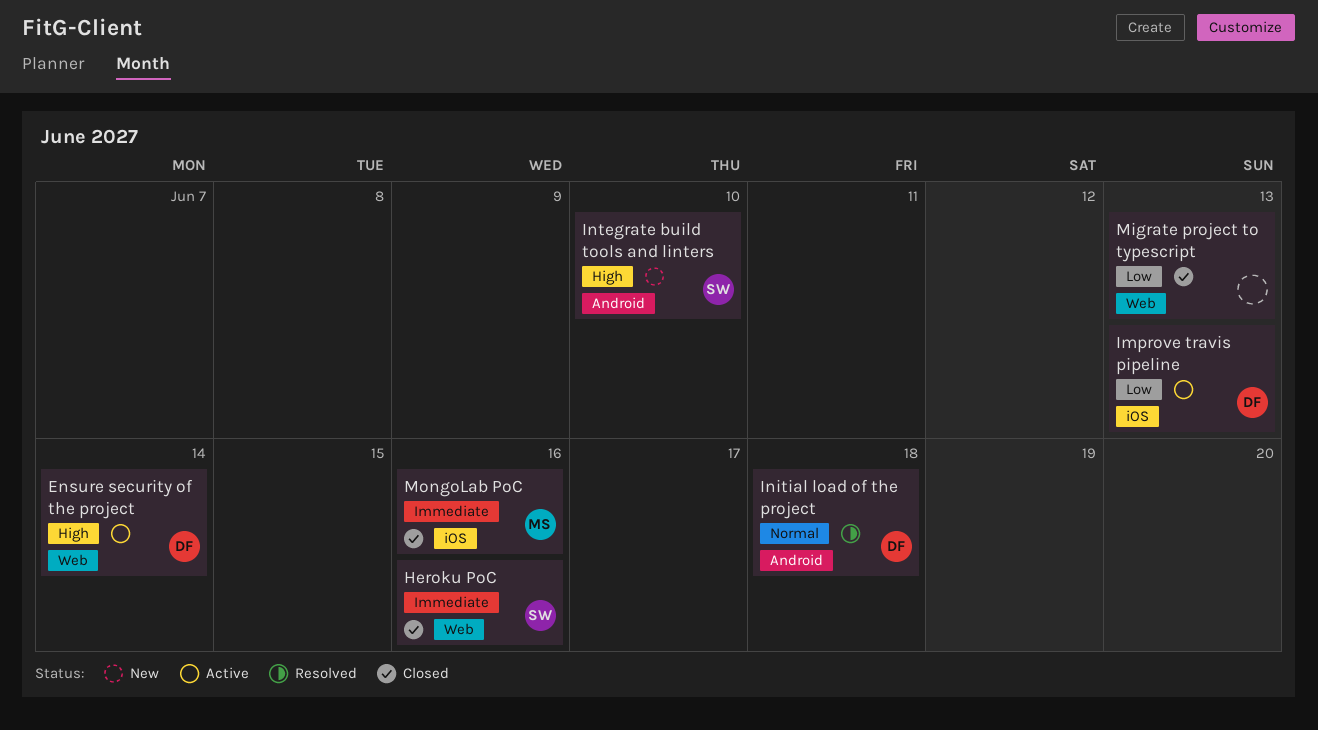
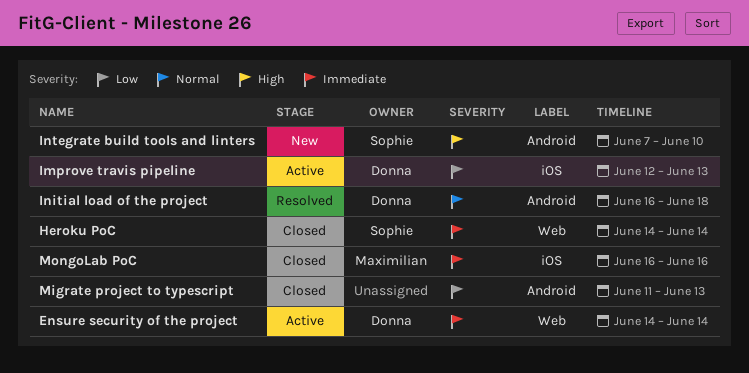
Ensure security of the project, priority: High -> Immediate
Heroku PoC, due: Jun 16 -> Jun 14
Migrate project to typescript, label: Web -> Android

